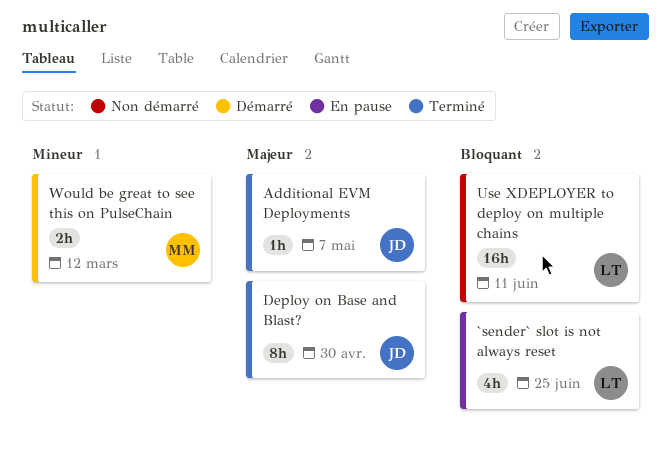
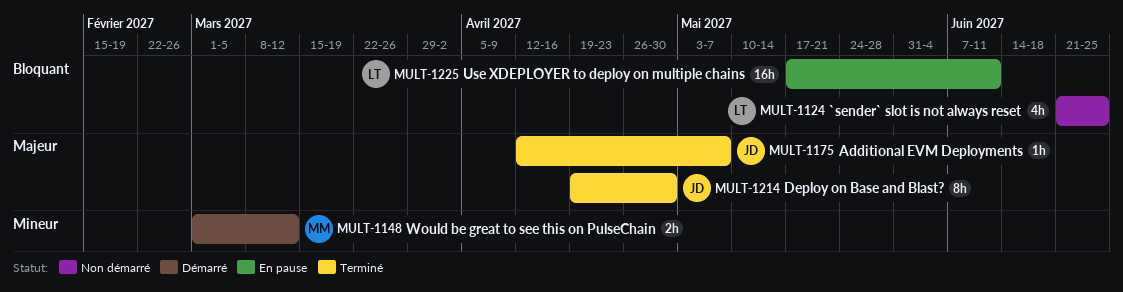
`sender` slot is not always reset, status: En pause -> Non démarré
Use XDEPLOYER to deploy on multiple chains, status: Non démarré -> En pause

